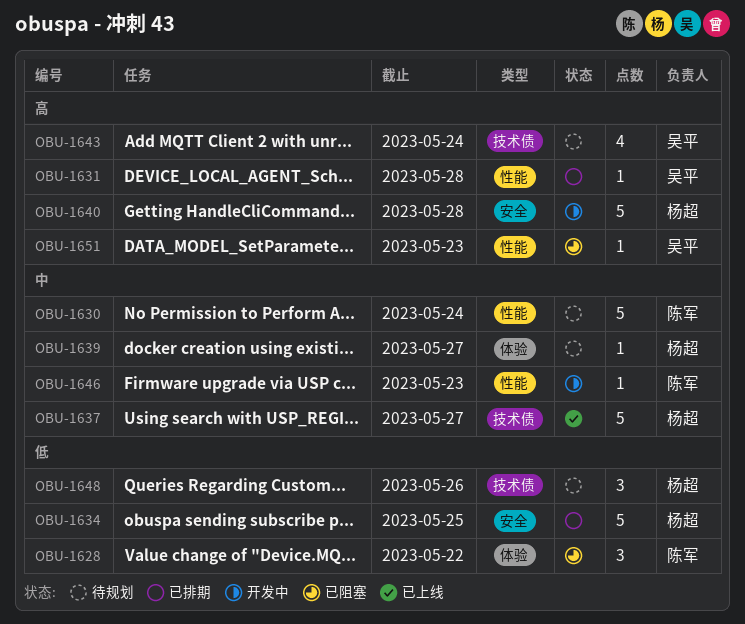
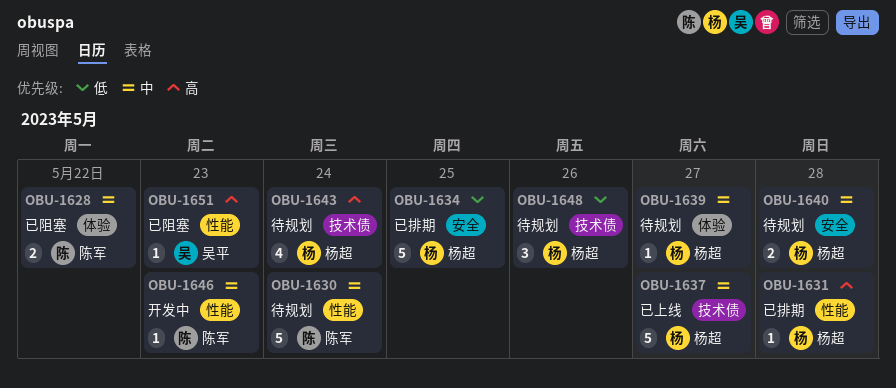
OBU-1628, priority: 低 -> 中
OBU-1628, estimate: 3 -> 2
OBU-1631, owner: 吴平 -> 杨超
OBU-1640, status: 开发中 -> 待规划
OBU-1640, priority: 高 -> 中
OBU-1640, estimate: 5 -> 2
OBU-1643, owner: 吴平 -> 杨超

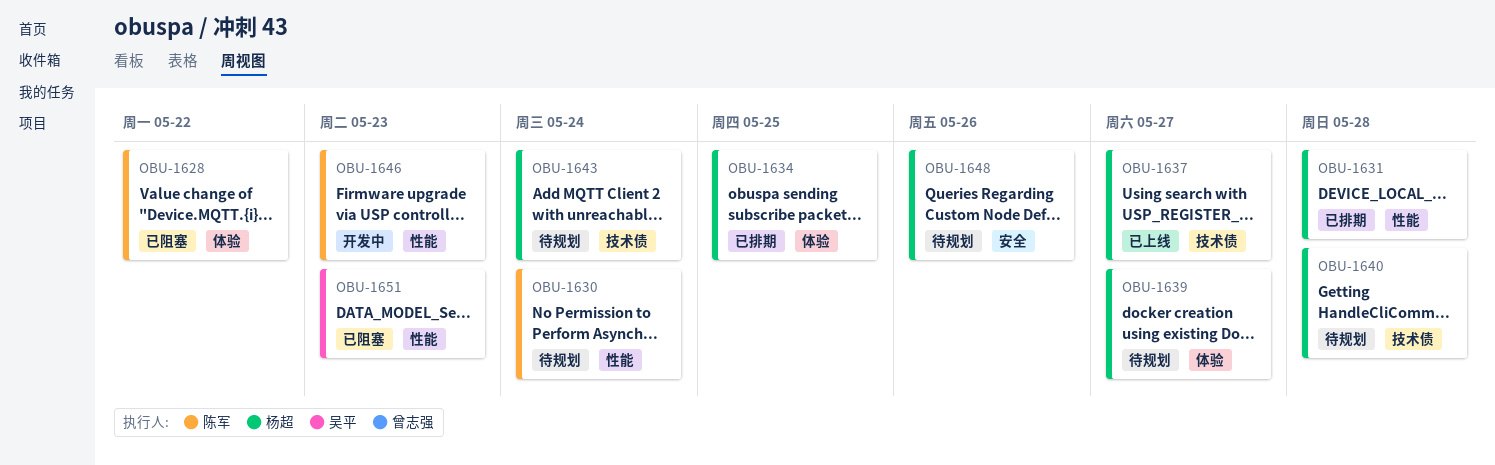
OBU-1634, label: 安全 -> 体验
OBU-1640, label: 安全 -> 技术债
OBU-1648, label: 技术债 -> 安全

